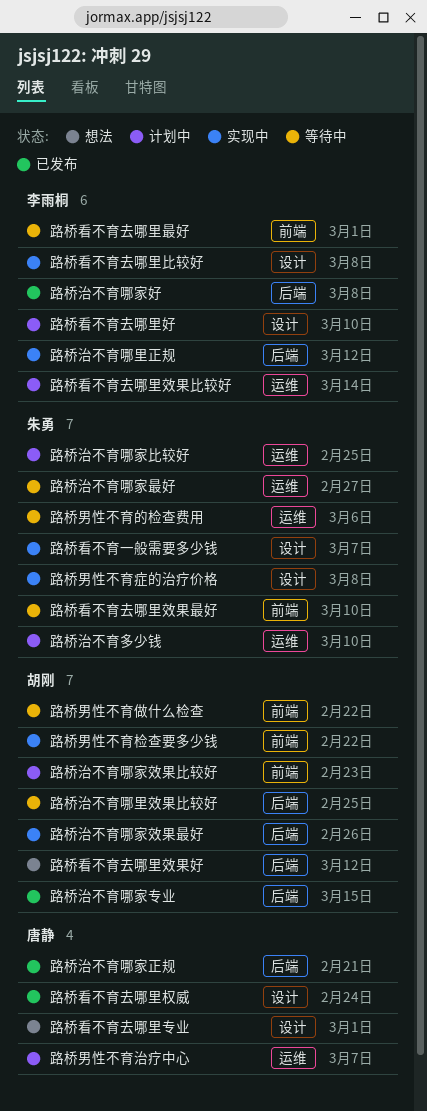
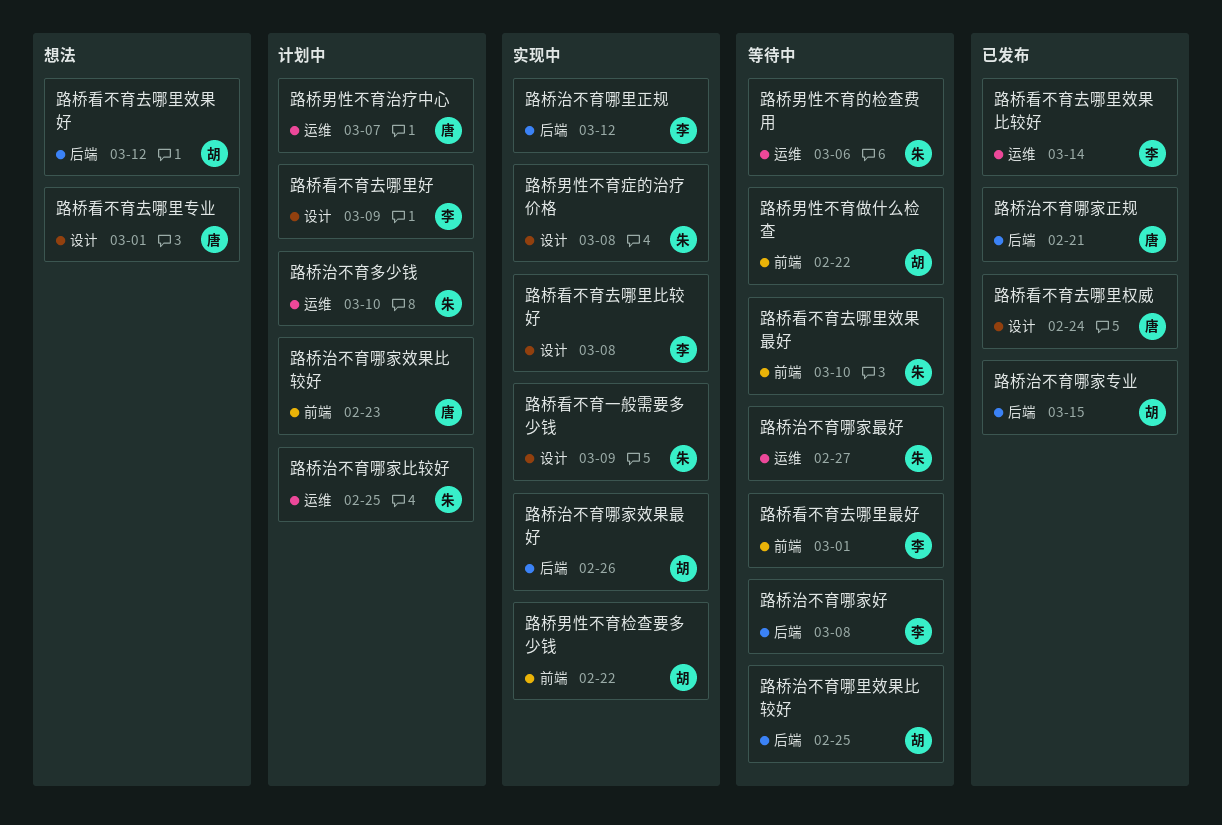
路桥治不育哪家好, status: 已发布 -> 等待中
路桥治不育哪家效果比较好, owner: 胡刚 -> 唐静
路桥看不育一般需要多少钱, due: Mar 7 -> Mar 9
路桥看不育去哪里好, due: Mar 10 -> Mar 9
路桥看不育去哪里效果比较好, status: 计划中 -> 已发布

